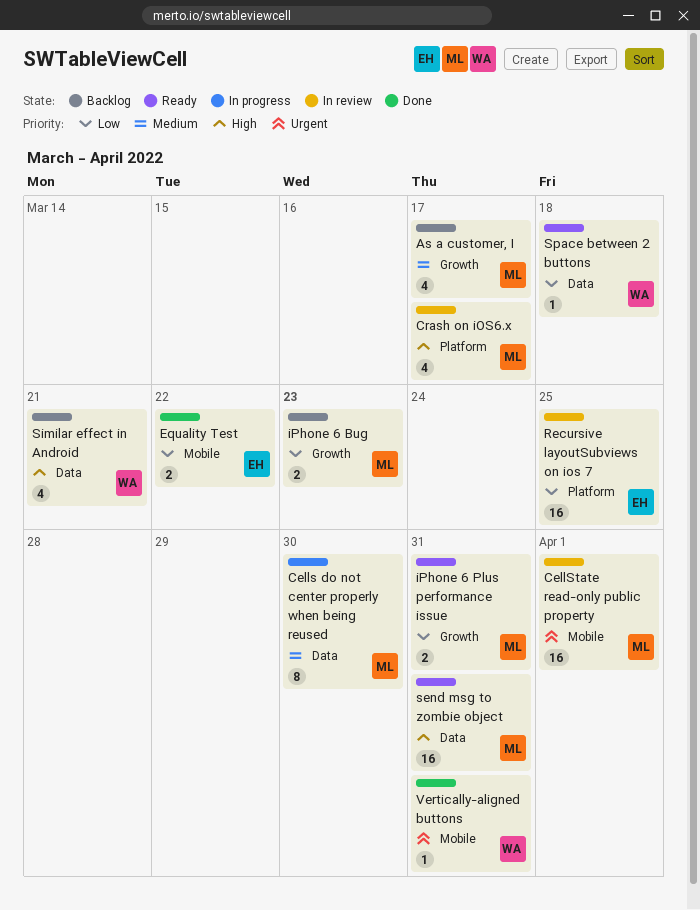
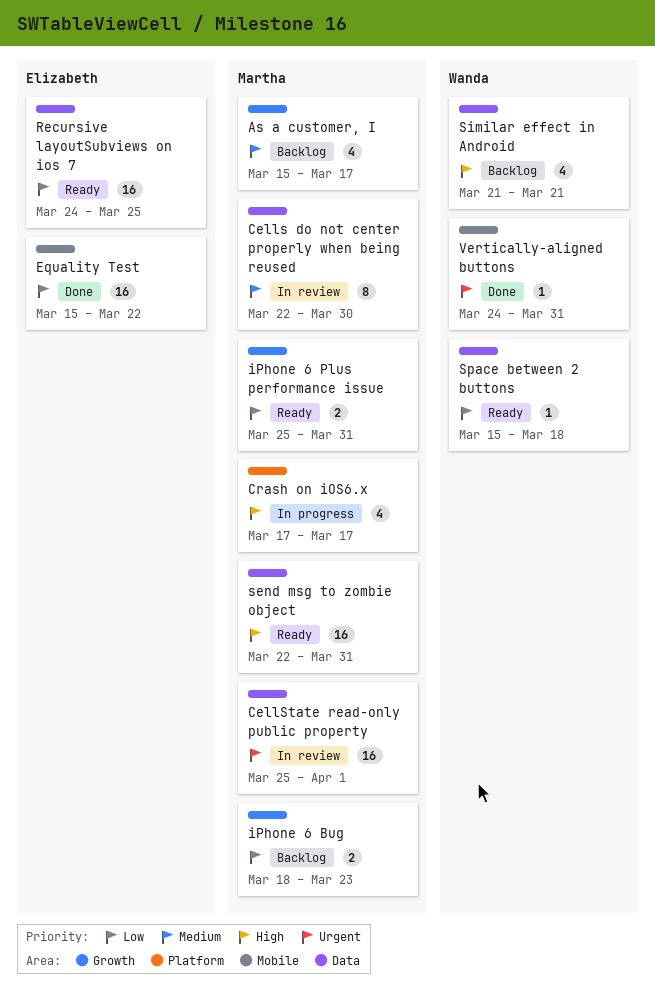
Cells do not center properly when being reused, status: In progress -> In review
CellState read-only public property, label: Mobile -> Data
Crash on iOS6.x, status: In review -> In progress
Equality Test, estimate: 2 -> 16
Recursive layoutSubviews on ios 7, status: In review -> Ready
Recursive layoutSubviews on ios 7, label: Platform -> Data

